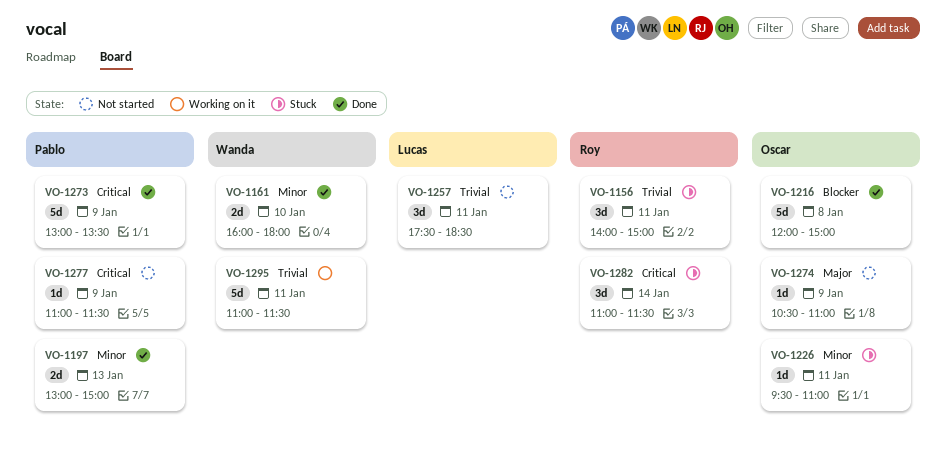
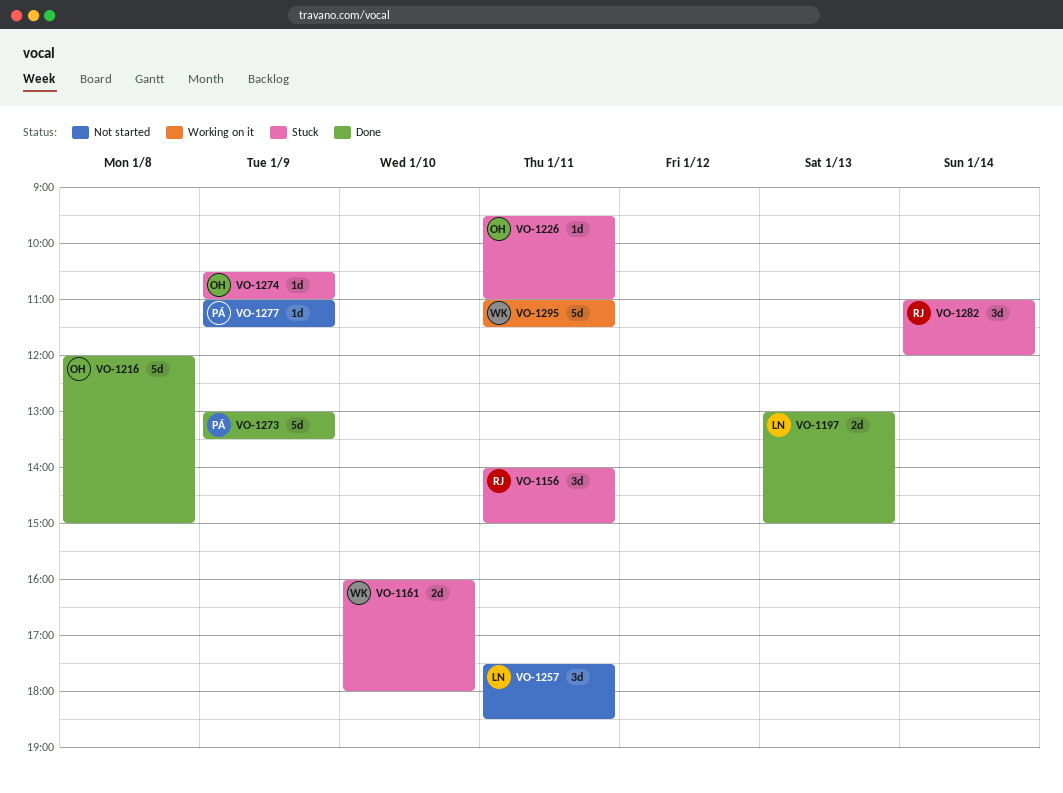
VO-1161, status: Done -> Stuck
VO-1197, owner: Pablo -> Lucas
VO-1274, status: Not started -> Stuck
VO-1282, ends: 11:30 -> 12:00

